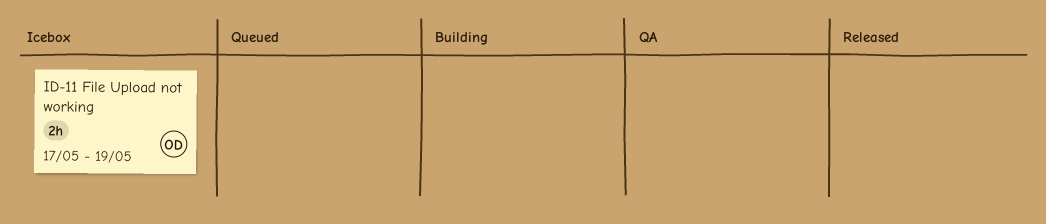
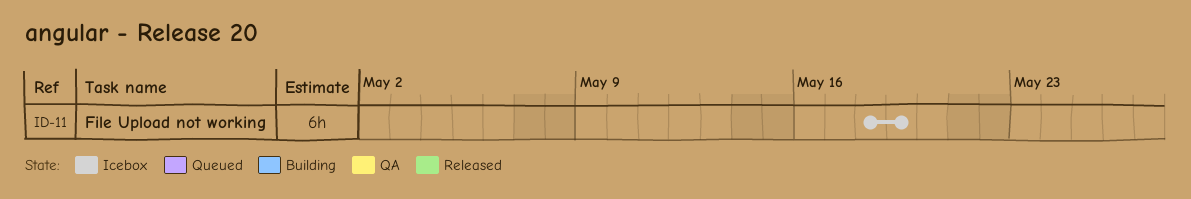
ID-11, estimate: 2h -> 6h
ID-11, start: May 17 -> May 18

